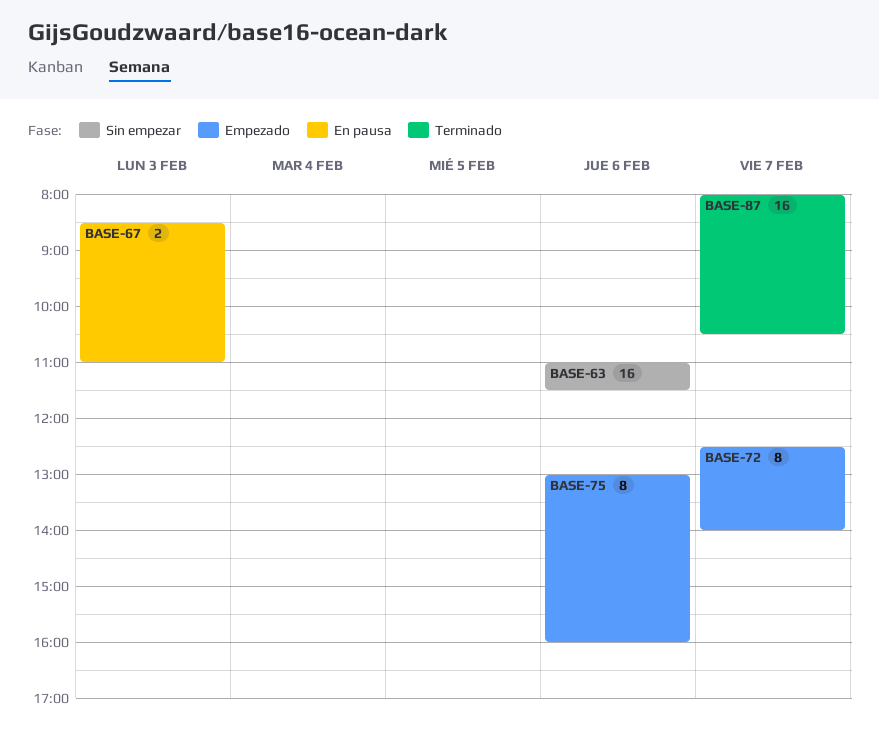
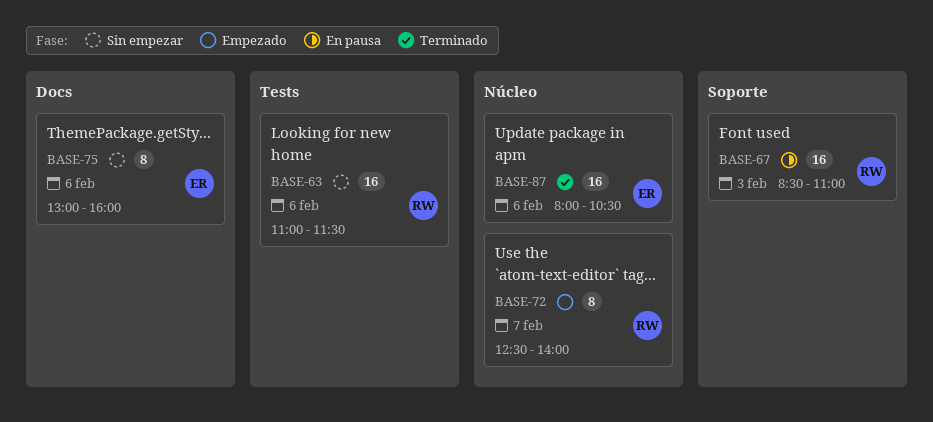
BASE-67, estimate: 2 -> 16
BASE-75, status: Empezado -> Sin empezar
BASE-87, day: Feb 7 -> Feb 6

